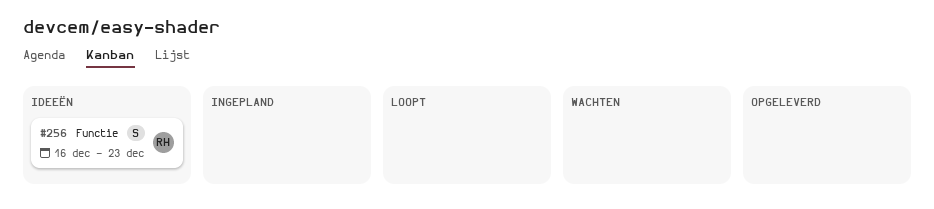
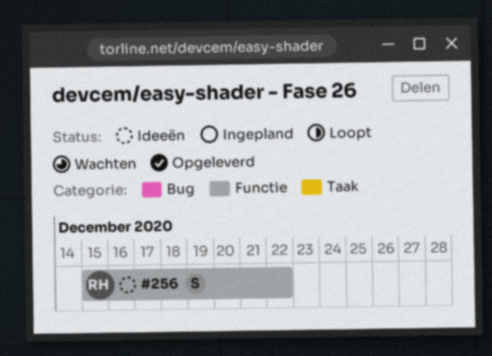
#256, start: Dec 16 -> Dec 15
#256, due: Dec 23 -> Dec 22

